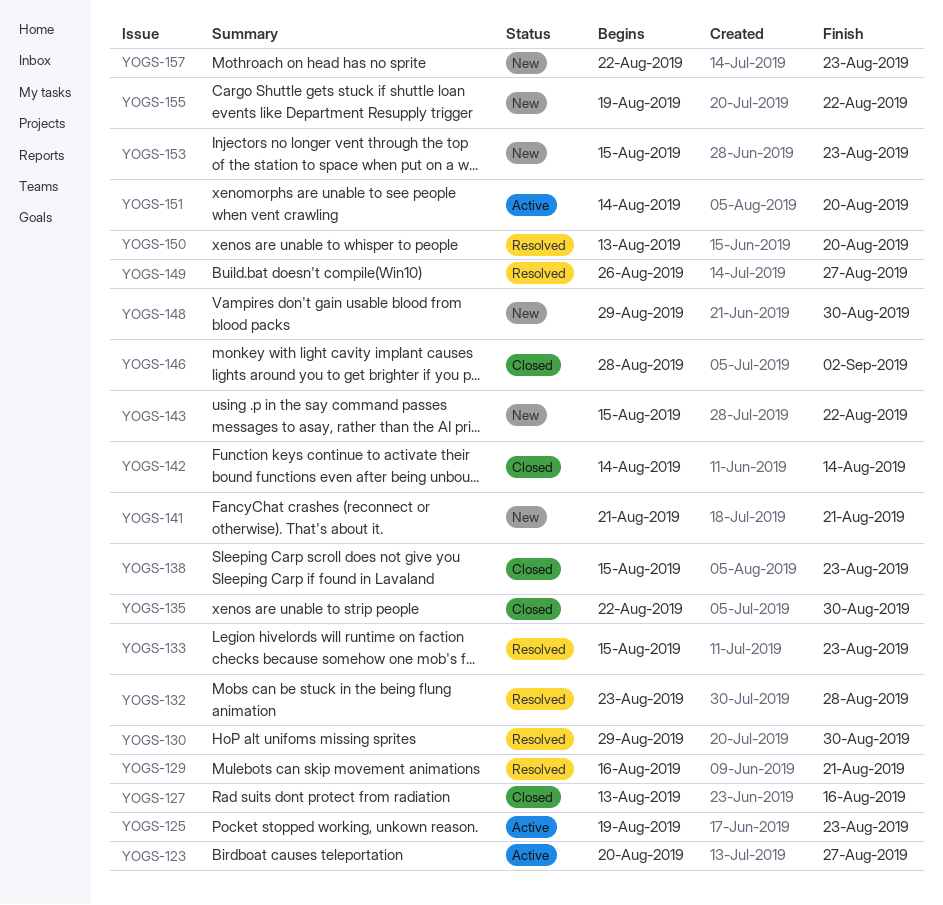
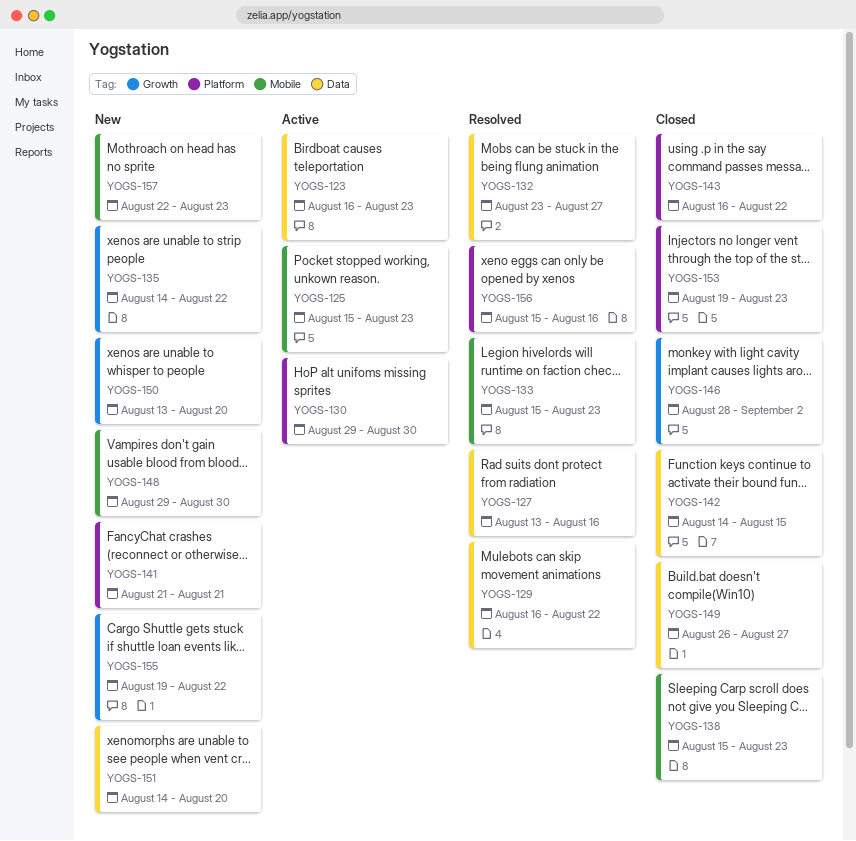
YOGS-123, start: Aug 20 -> Aug 16
YOGS-123, due: Aug 27 -> Aug 23
YOGS-125, start: Aug 19 -> Aug 15
YOGS-127, status: Closed -> Resolved
YOGS-129, due: Aug 21 -> Aug 22
YOGS-130, status: Resolved -> Active
YOGS-132, due: Aug 28 -> Aug 27
YOGS-135, status: Closed -> New
YOGS-135, start: Aug 22 -> Aug 14
YOGS-135, due: Aug 30 -> Aug 22
YOGS-142, due: Aug 14 -> Aug 15
YOGS-143, status: New -> Closed
YOGS-143, start: Aug 15 -> Aug 16
YOGS-149, status: Resolved -> Closed
YOGS-150, status: Resolved -> New
YOGS-151, status: Active -> New
YOGS-153, status: New -> Closed
YOGS-153, start: Aug 15 -> Aug 19
YOGS-156: none -> present

